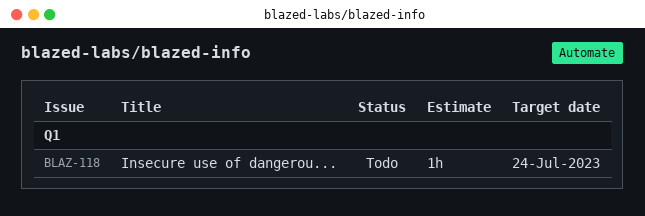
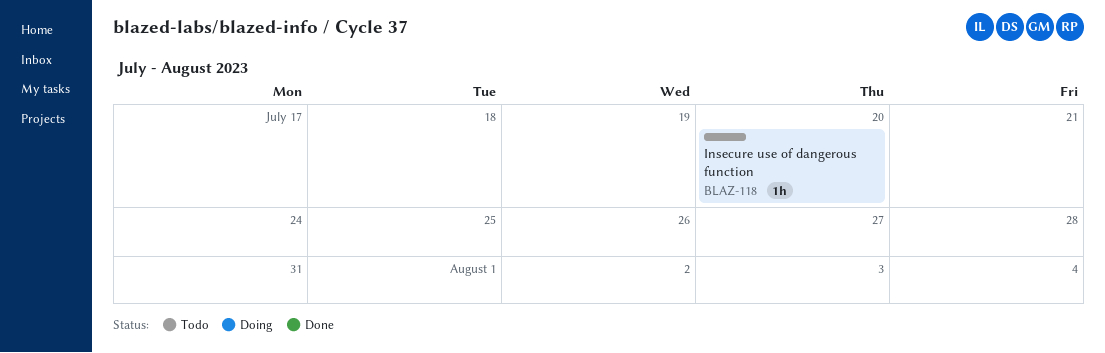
BLAZ-118, due: Jul 24 -> Jul 20

